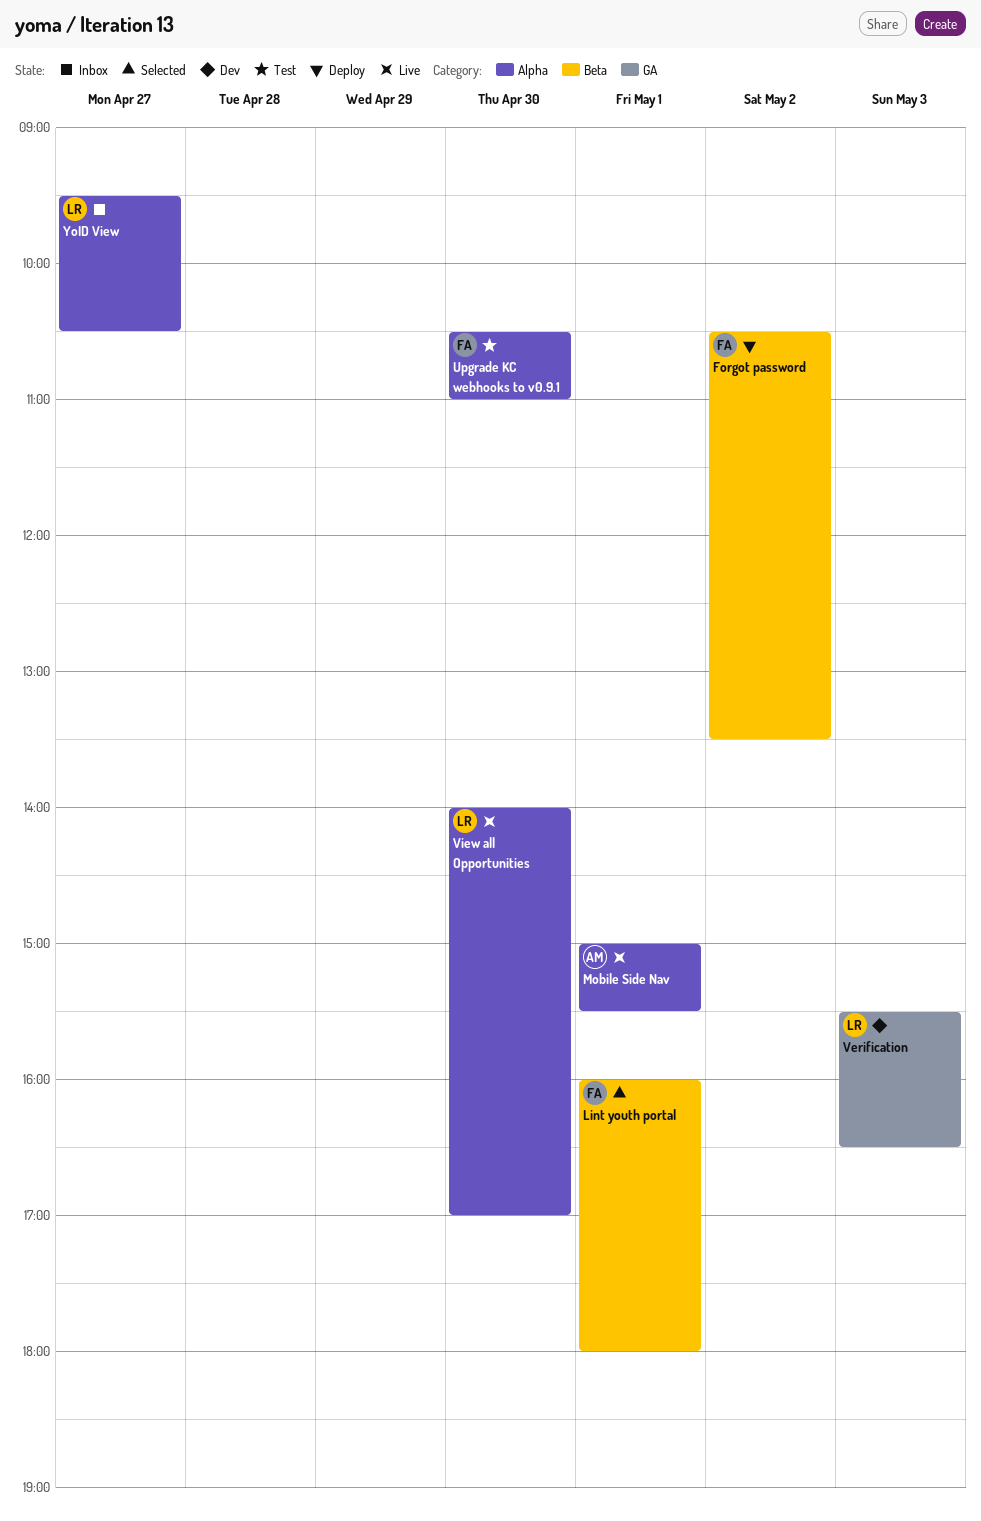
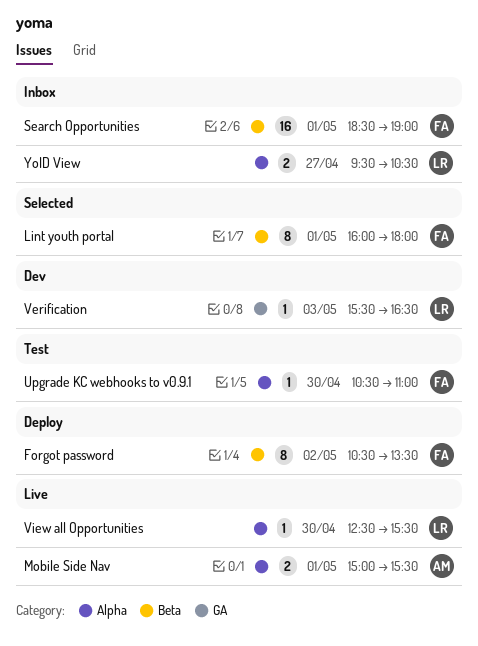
Search Opportunities: none -> present
View all Opportunities, begins: 14:00 -> 12:30
View all Opportunities, ends: 17:00 -> 15:30

